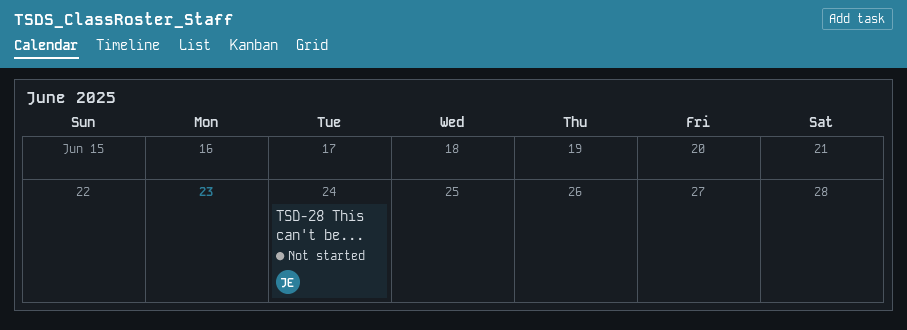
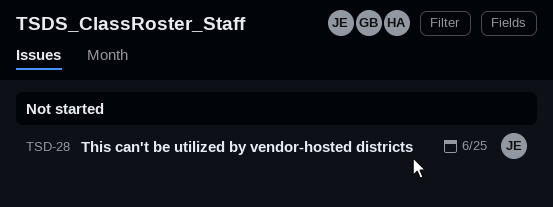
TSD-28, due: Jun 24 -> Jun 25

